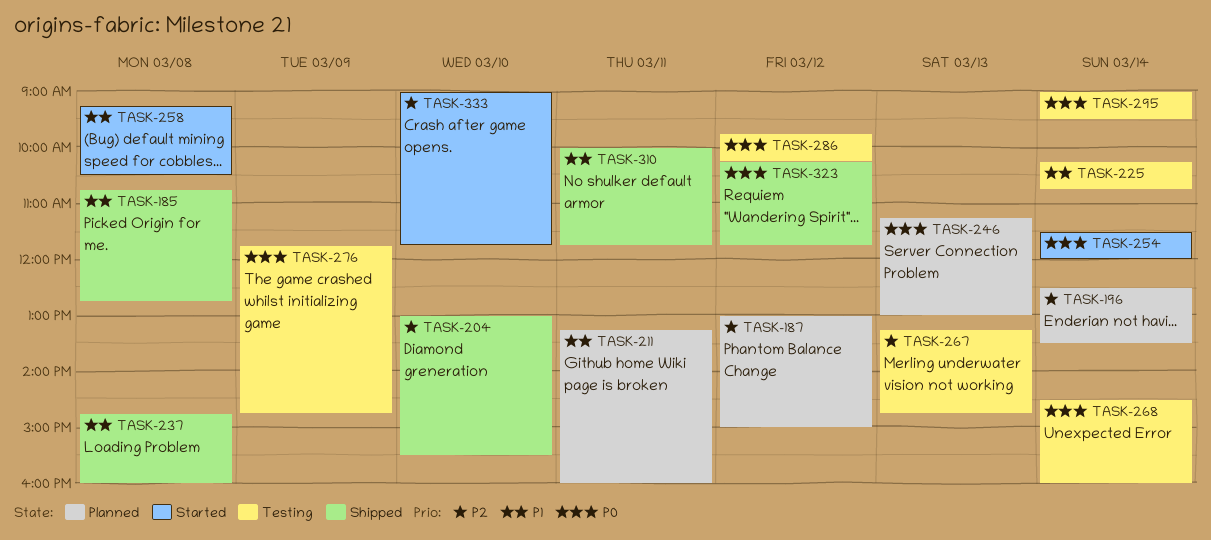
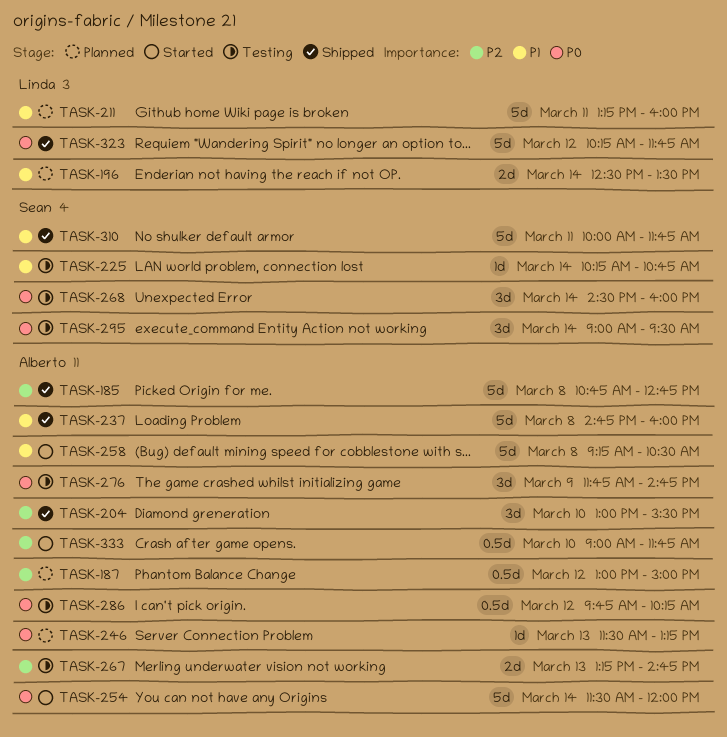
TASK-185, priority: P1 -> P2
TASK-196, priority: P2 -> P1
TASK-246, begins: 11:15 -> 11:30
TASK-246, ends: 13:00 -> 13:15

